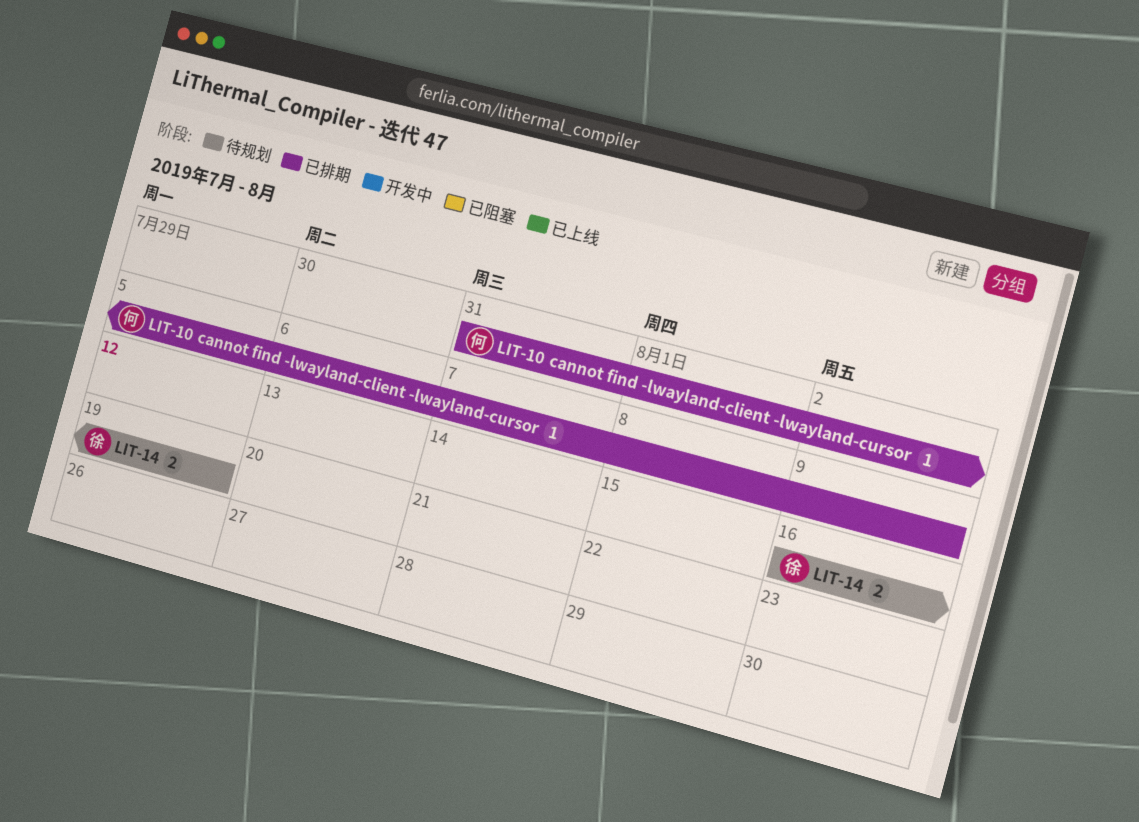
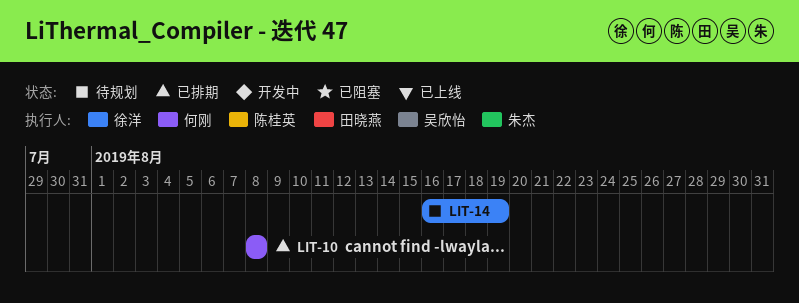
LIT-10, start: Jul 31 -> Aug 8
LIT-10, due: Aug 9 -> Aug 8

